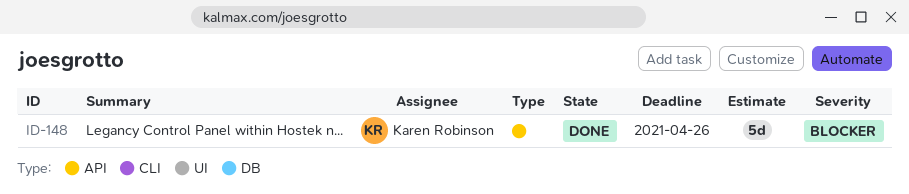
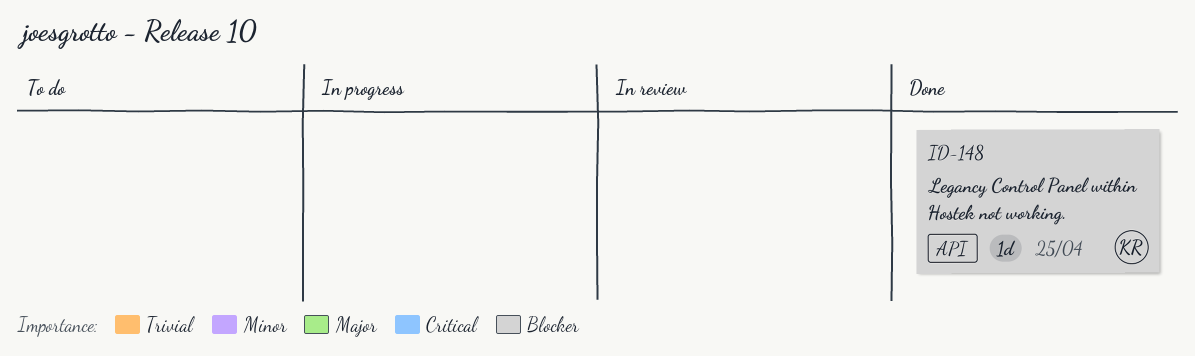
ID-148, estimate: 5d -> 1d
ID-148, due: Apr 26 -> Apr 25

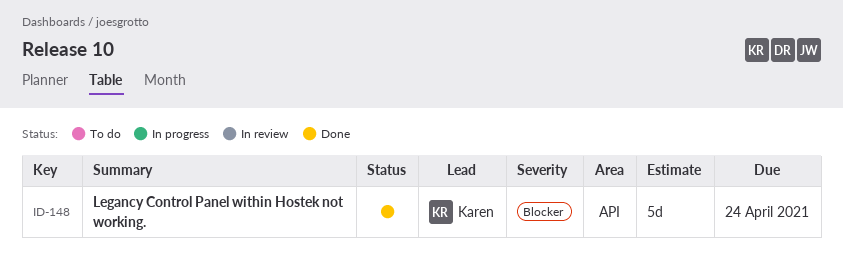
ID-148, estimate: 1d -> 5d
ID-148, due: Apr 25 -> Apr 24

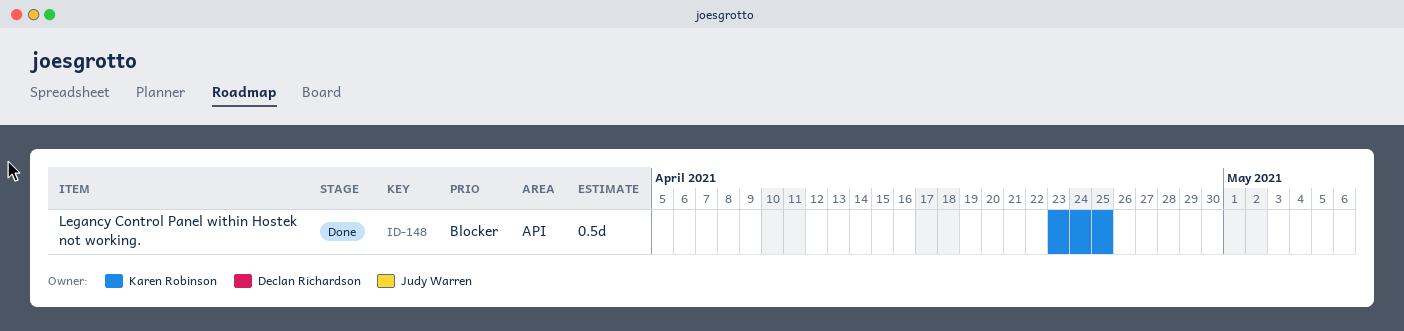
ID-148, estimate: 5d -> 0.5d
ID-148, due: Apr 24 -> Apr 25

